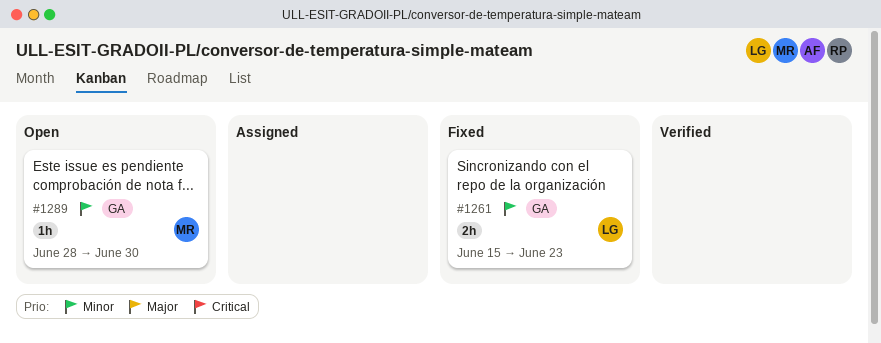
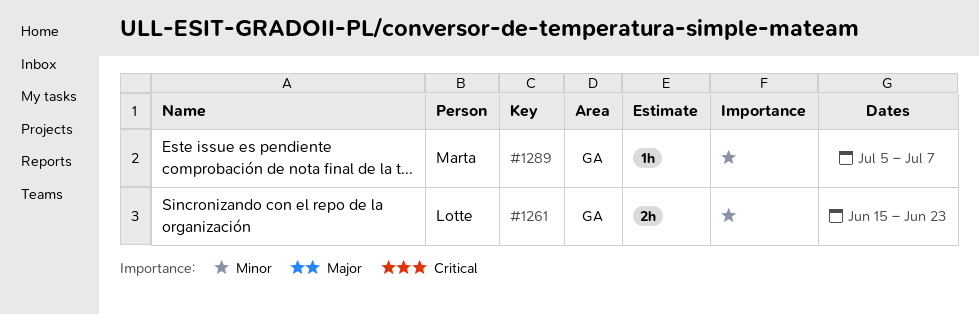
#1289, start: Jun 28 -> Jul 5
#1289, due: Jun 30 -> Jul 7

